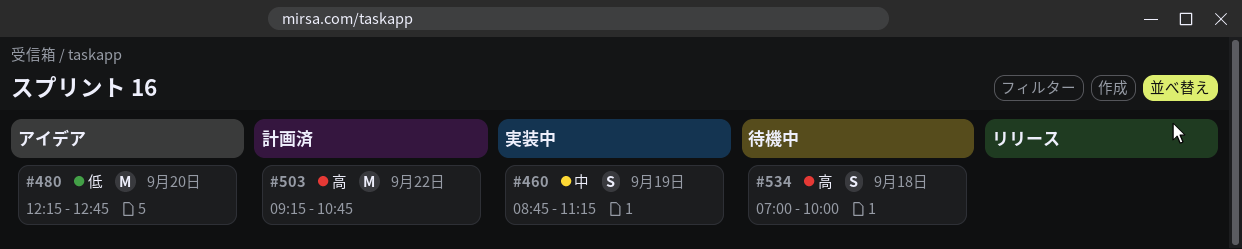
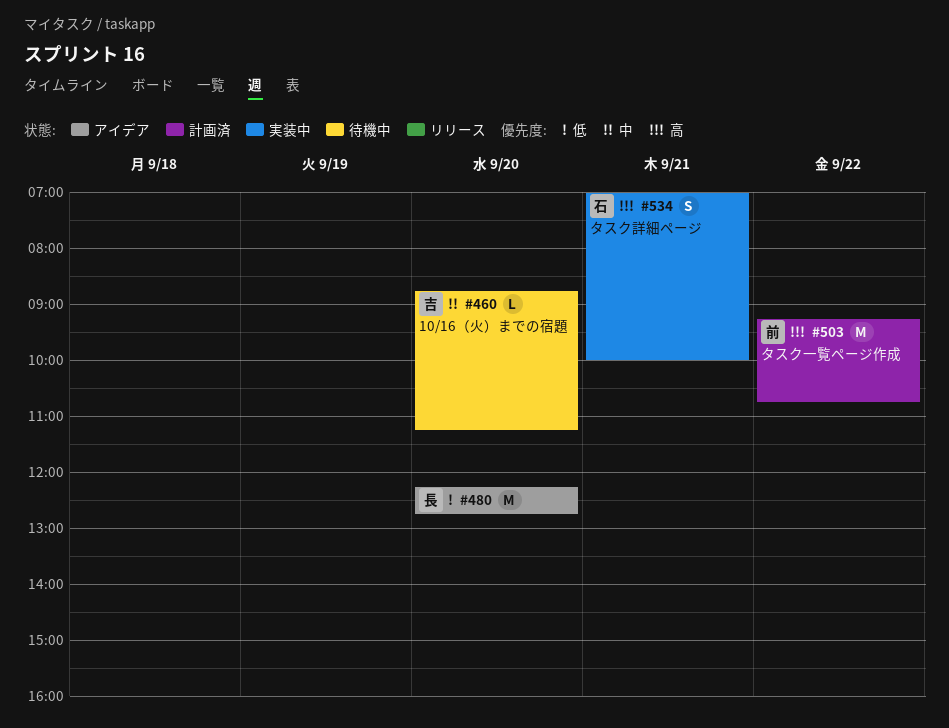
#460, status: 実装中 -> 待機中
#460, estimate: S -> L
#460, day: Sep 19 -> Sep 20
#534, status: 待機中 -> 実装中
#534, day: Sep 18 -> Sep 21

